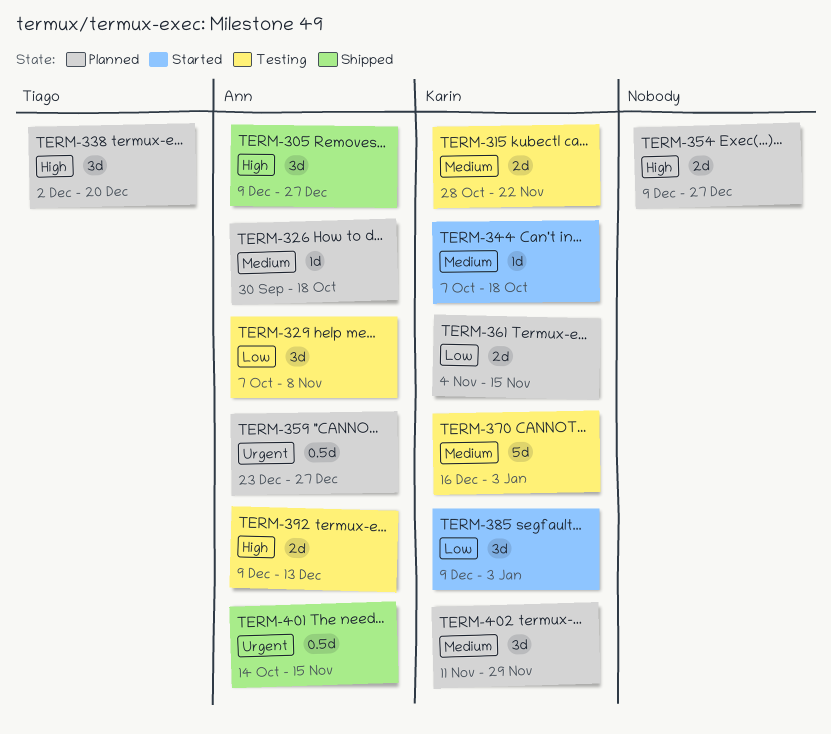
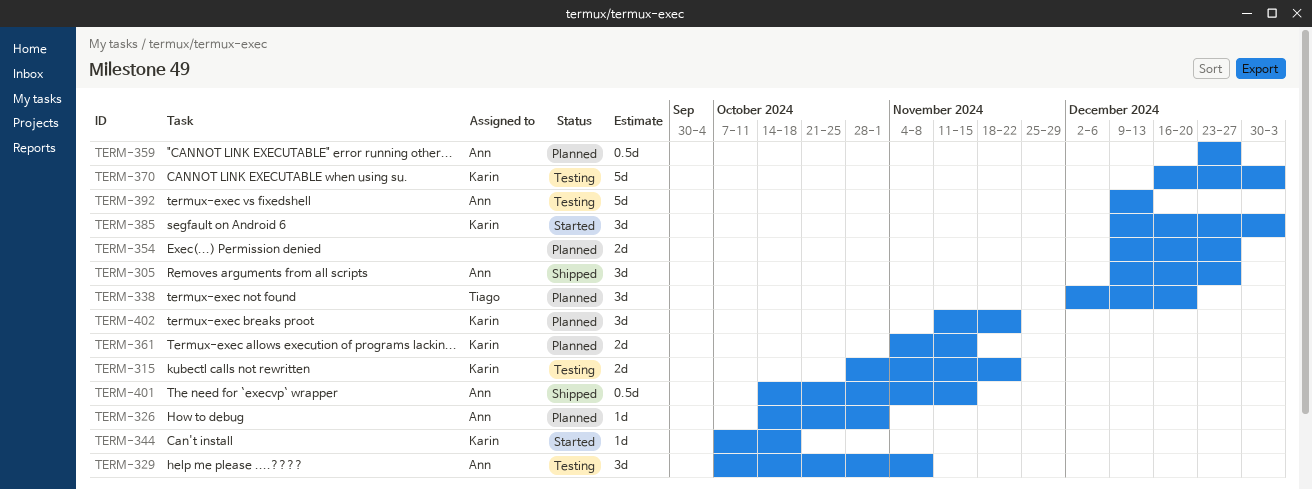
TERM-326, start: Sep 30 -> Oct 14
TERM-326, due: Oct 18 -> Nov 1
TERM-392, estimate: 2d -> 5d
TERM-402, due: Nov 29 -> Nov 22

